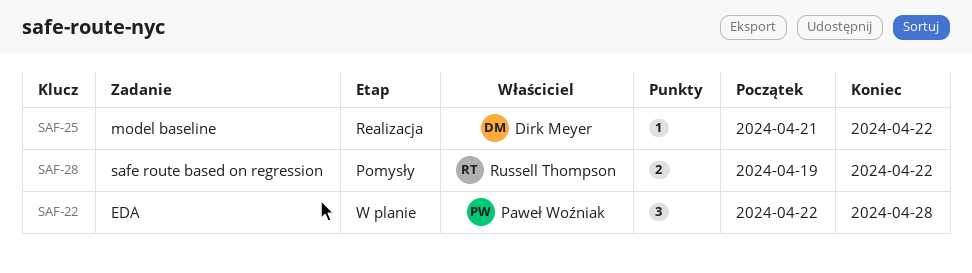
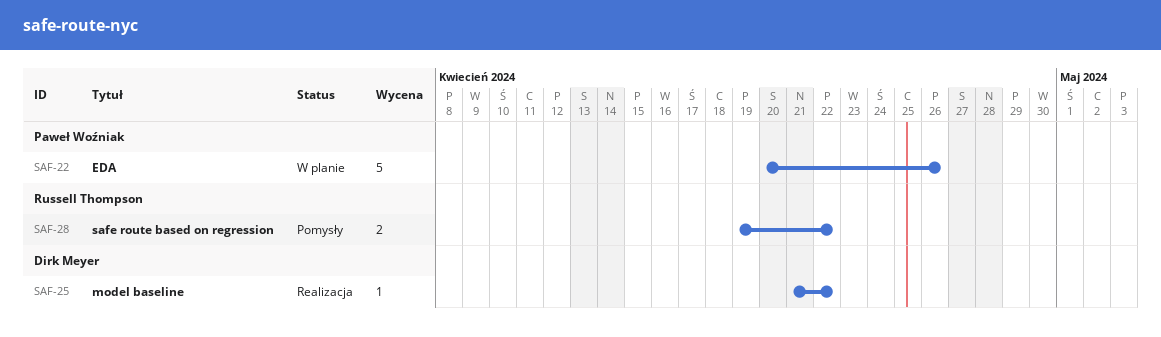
SAF-22, estimate: 3 -> 5
SAF-22, start: Apr 22 -> Apr 20
SAF-22, due: Apr 28 -> Apr 26

